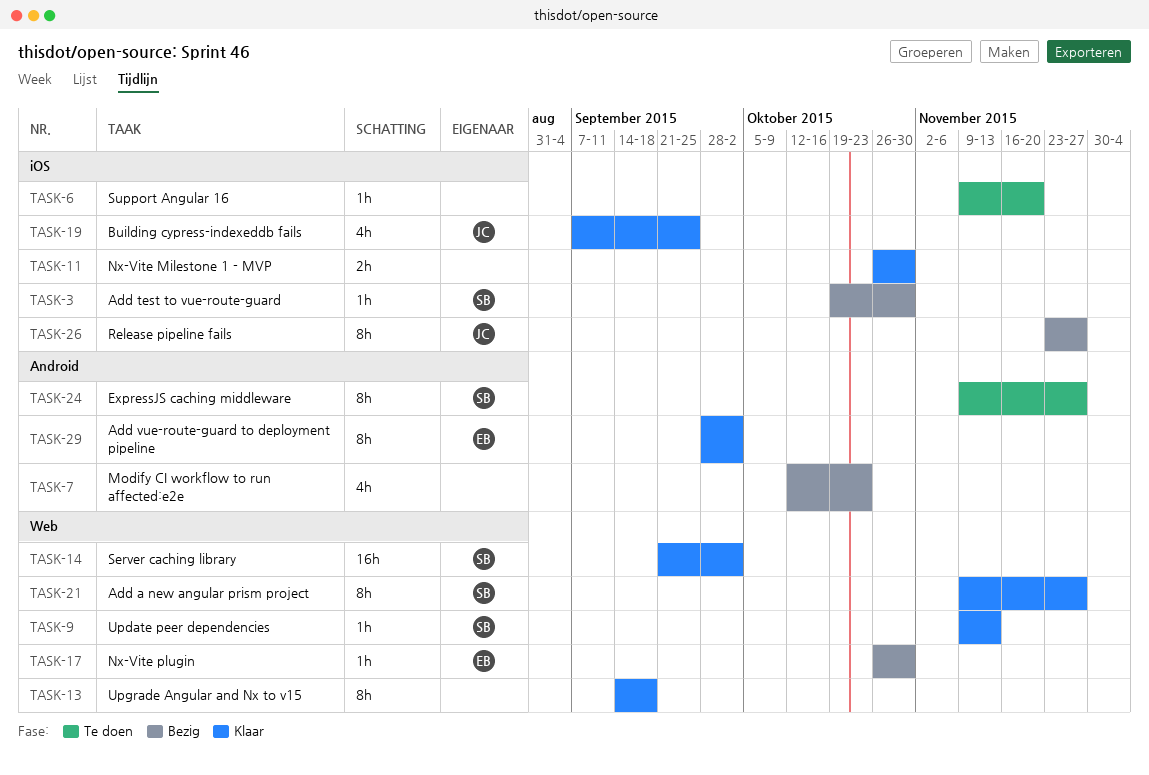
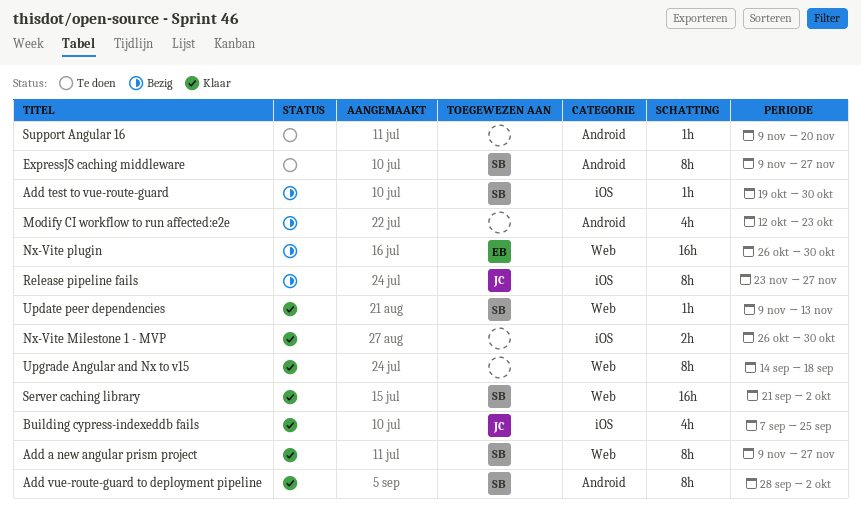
Add vue-route-guard to deployment pipeline, owner: EB -> SB
Nx-Vite plugin, estimate: 1h -> 16h
Support Angular 16, label: iOS -> Android

